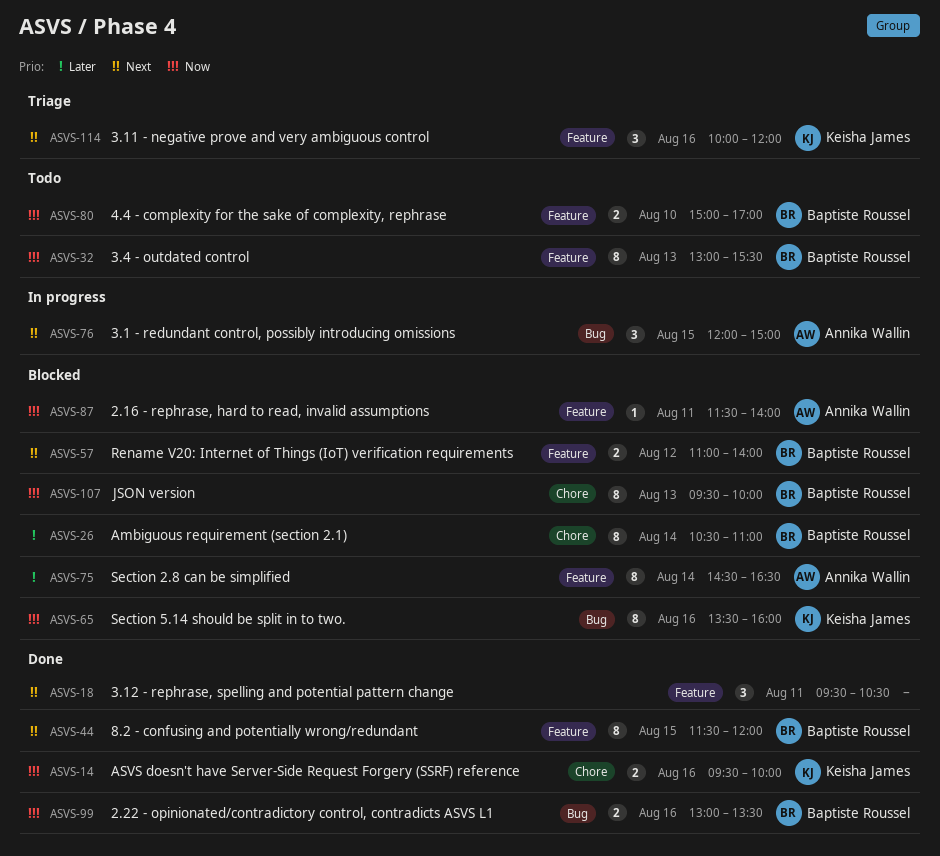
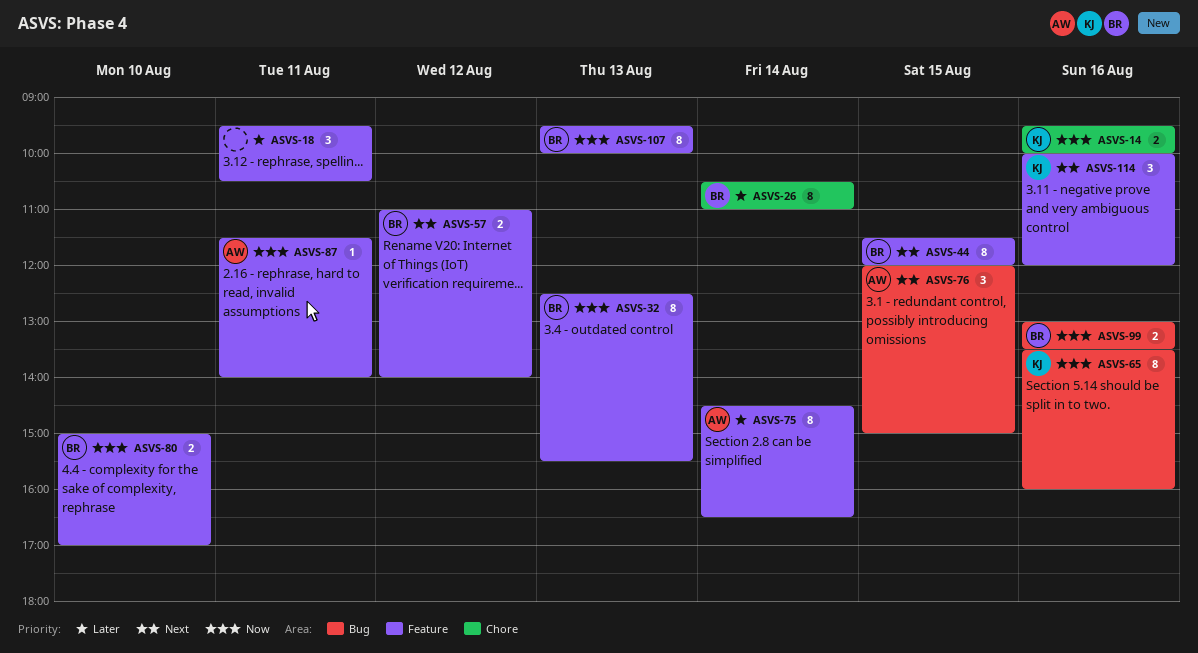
ASVS-18, priority: Next -> Later
ASVS-32, begins: 13:00 -> 12:30
ASVS-107, label: Chore -> Feature

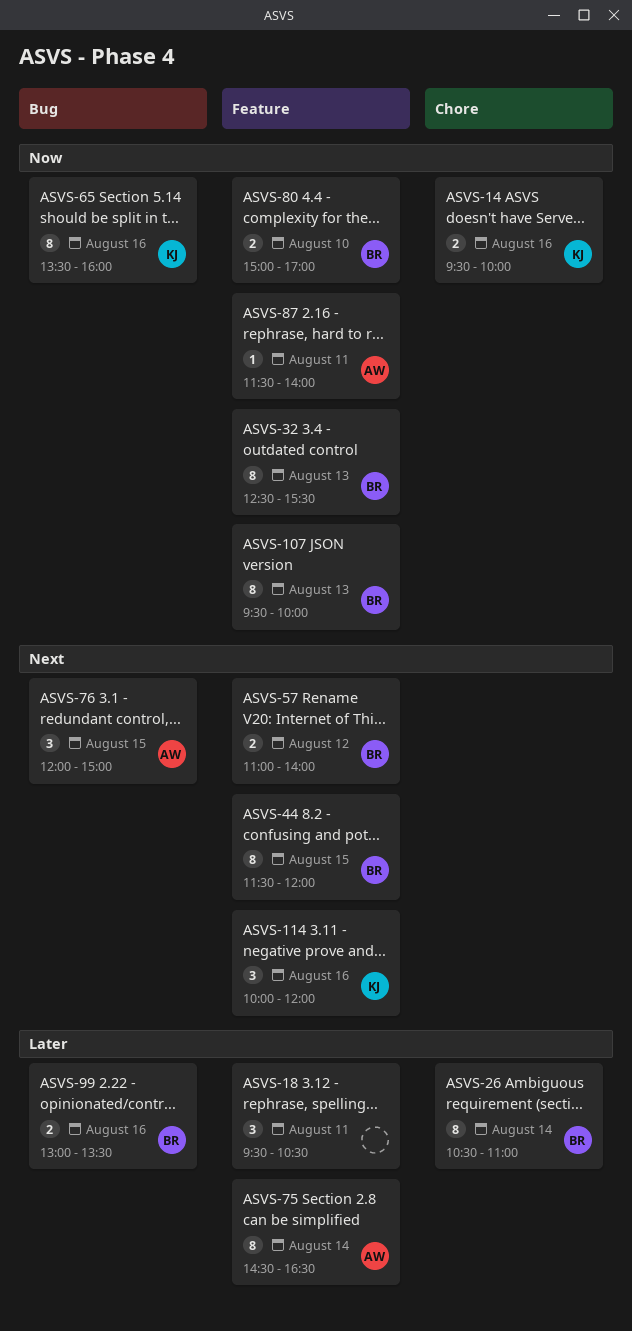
ASVS-99, priority: Now -> Later

